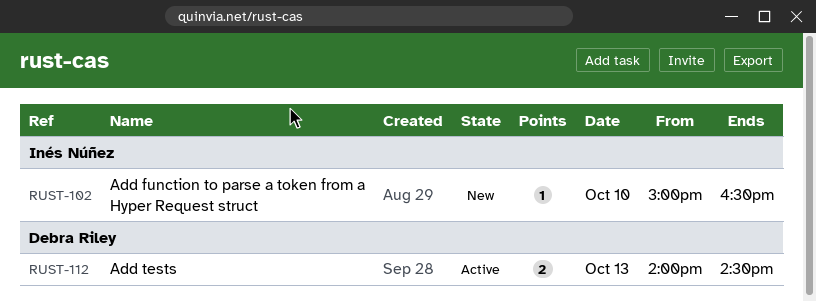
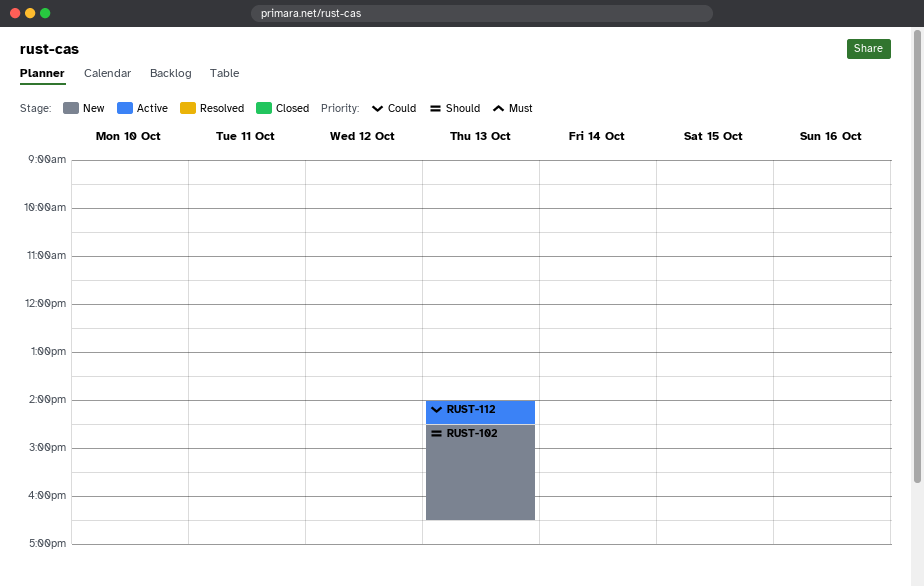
RUST-102, day: Oct 10 -> Oct 13
RUST-102, begins: 15:00 -> 14:30

